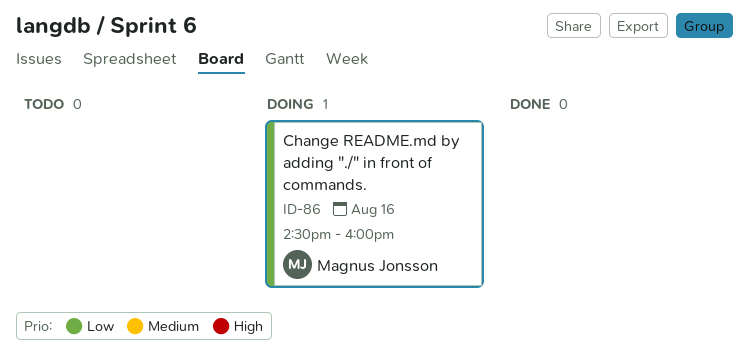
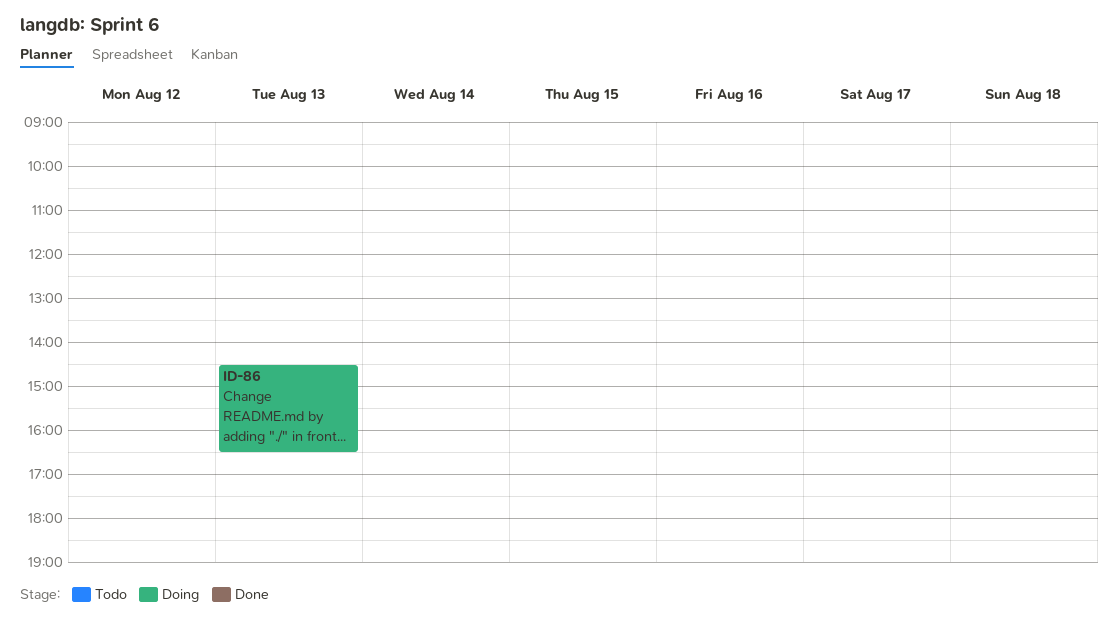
ID-86, day: Aug 16 -> Aug 13
ID-86, ends: 16:00 -> 16:30

